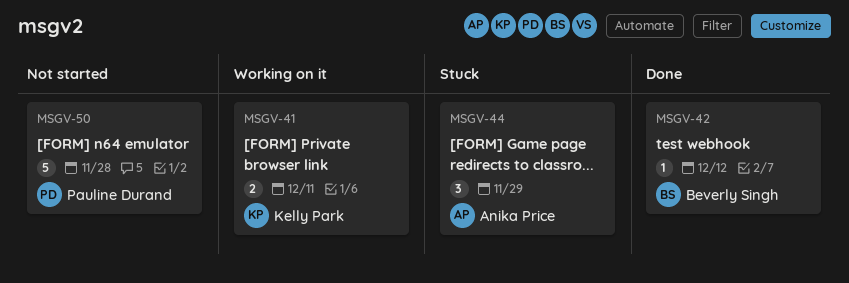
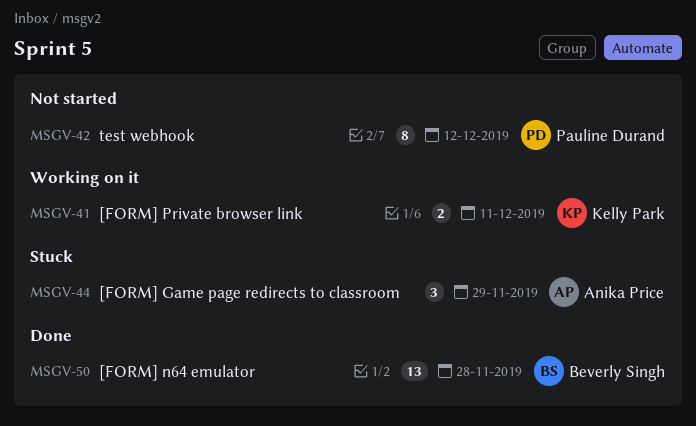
MSGV-42, status: Done -> Not started
MSGV-42, owner: Beverly Singh -> Pauline Durand
MSGV-42, estimate: 1 -> 8
MSGV-50, status: Not started -> Done
MSGV-50, owner: Pauline Durand -> Beverly Singh
MSGV-50, estimate: 5 -> 13

